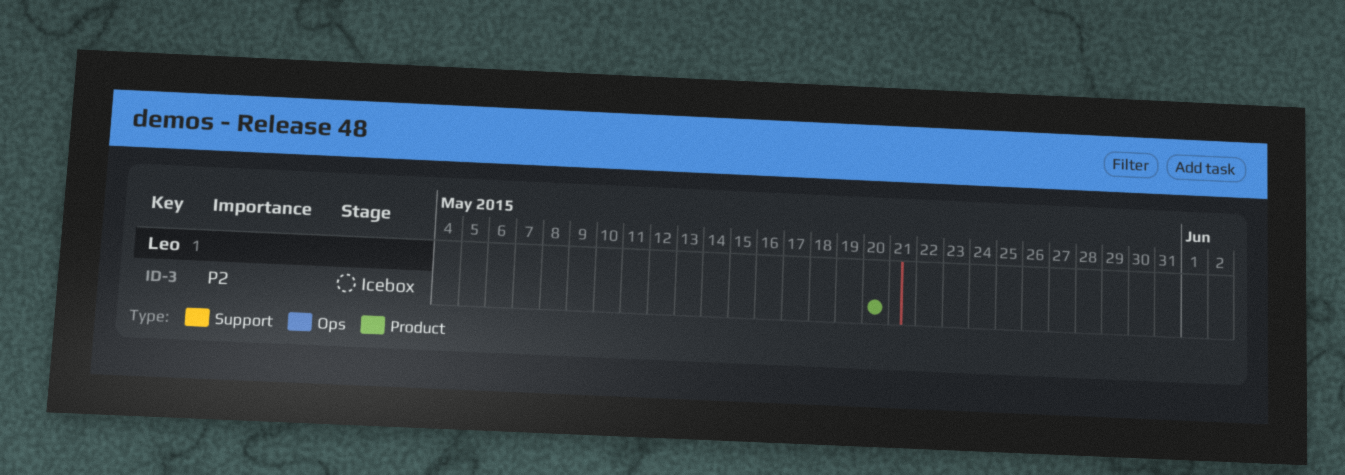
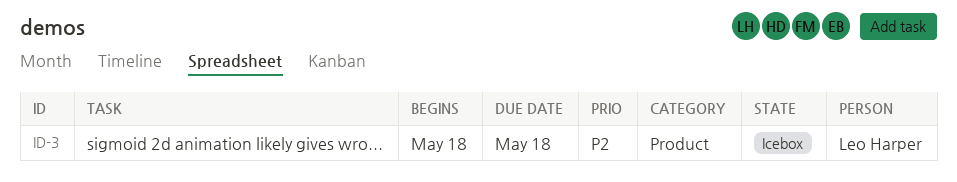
ID-3, start: May 20 -> May 18
ID-3, due: May 20 -> May 18

